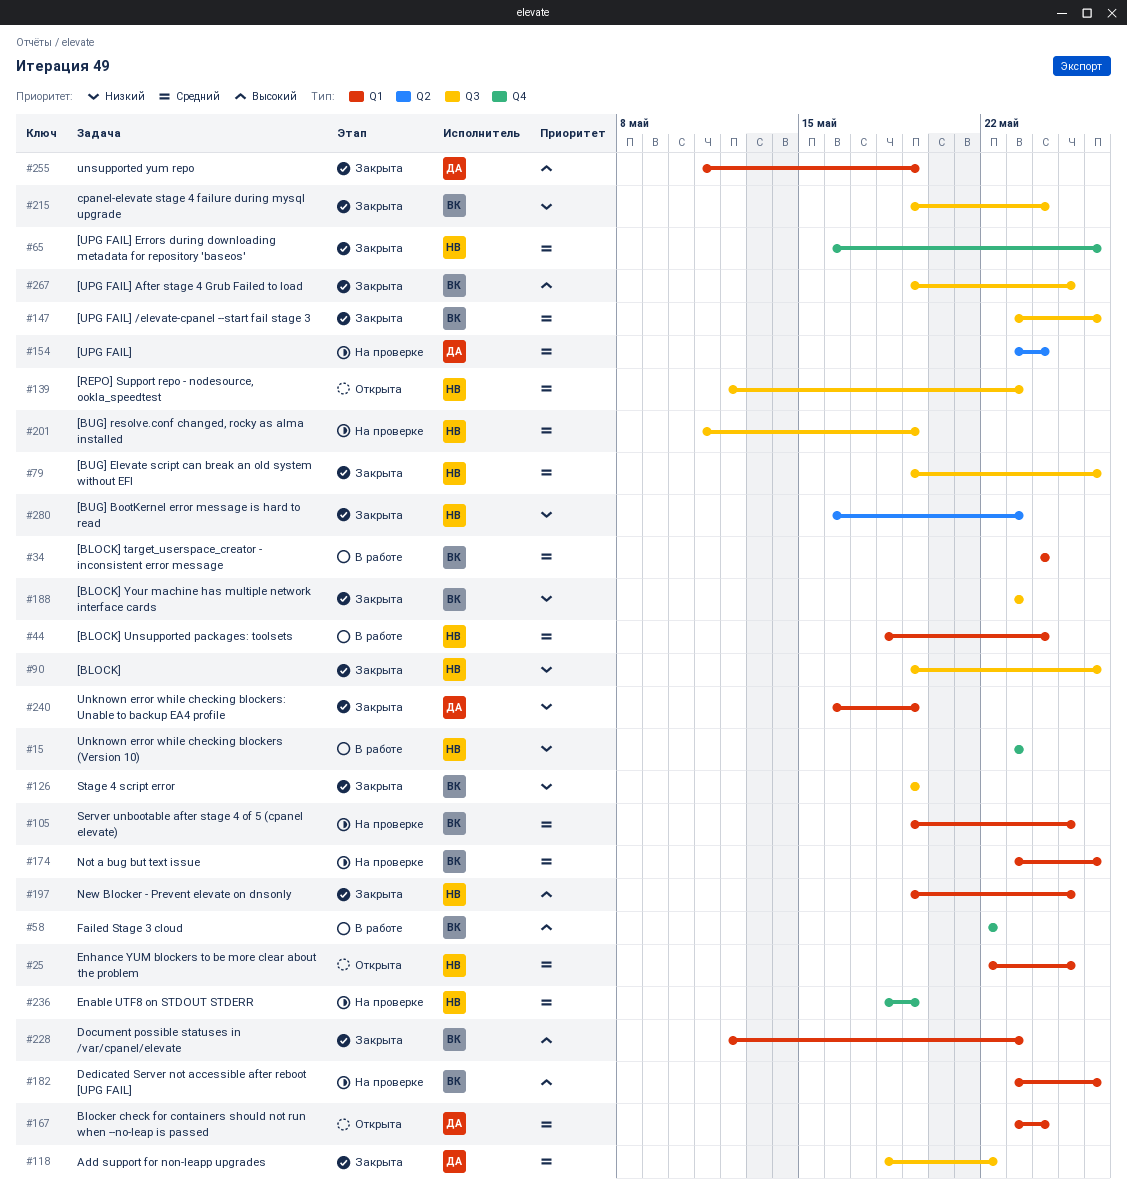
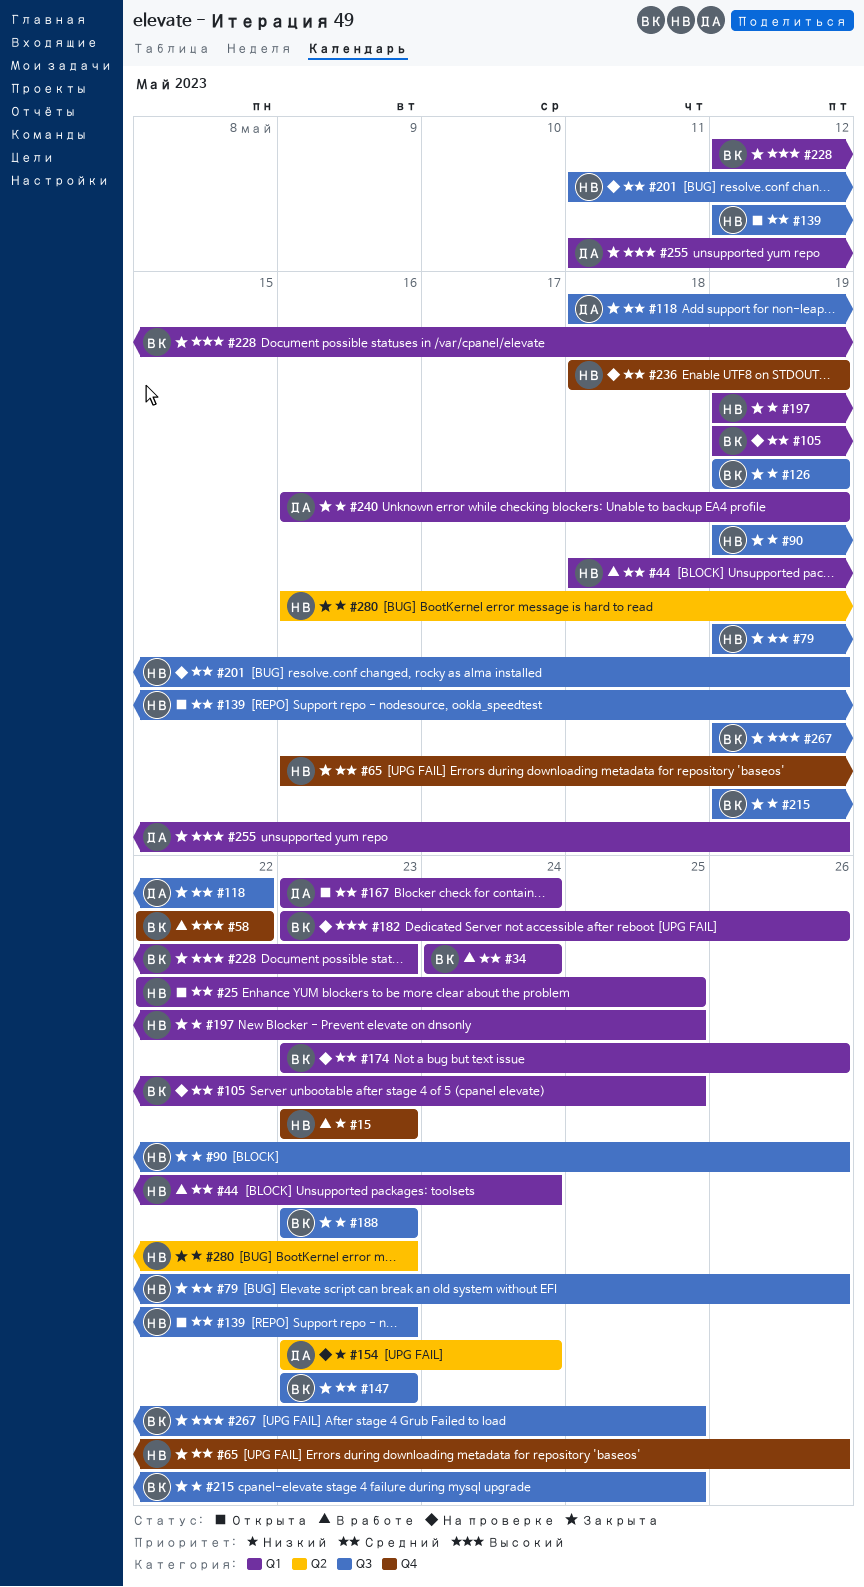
#147, due: May 26 -> May 23
#154, priority: Средний -> Низкий
#197, priority: Высокий -> Низкий
#215, due: May 24 -> May 25

